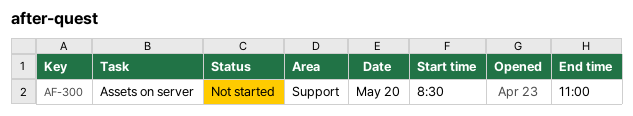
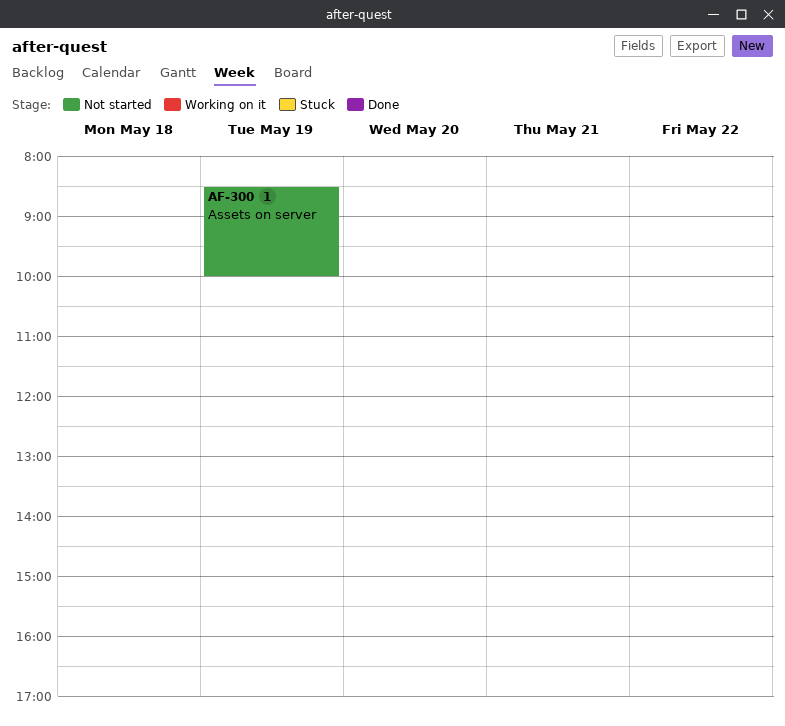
AF-300, day: May 20 -> May 19
AF-300, ends: 11:00 -> 10:00

